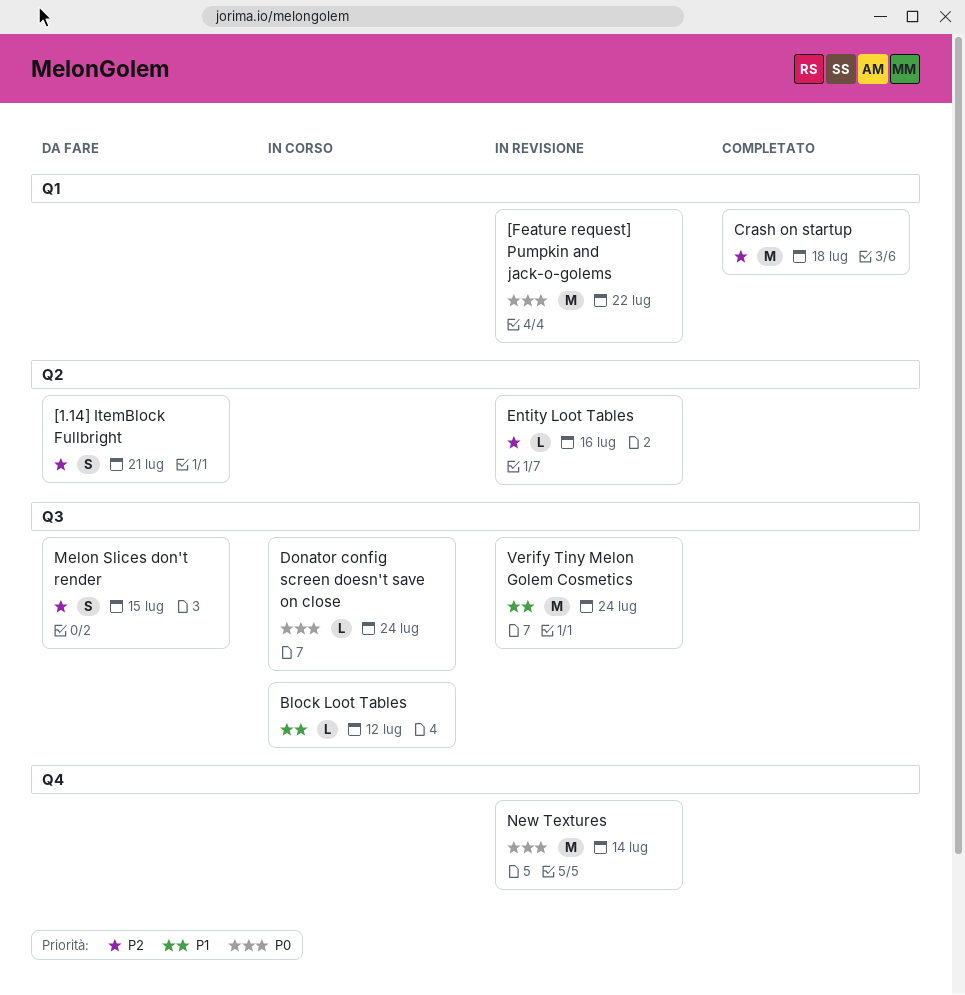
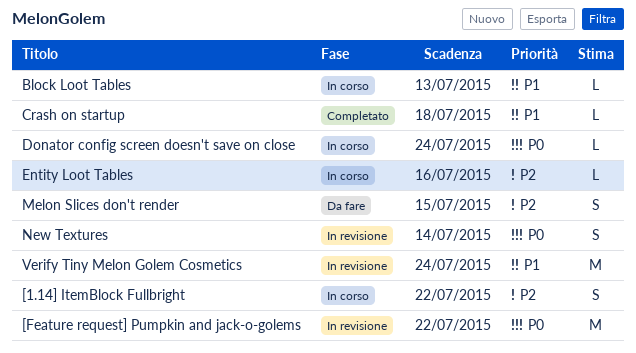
[1.14] ItemBlock Fullbright, status: Da fare -> In corso
[1.14] ItemBlock Fullbright, due: Jul 21 -> Jul 22
Block Loot Tables, due: Jul 12 -> Jul 13
Crash on startup, priority: P2 -> P1
Crash on startup, estimate: M -> L
Entity Loot Tables, status: In revisione -> In corso
New Textures, estimate: M -> S

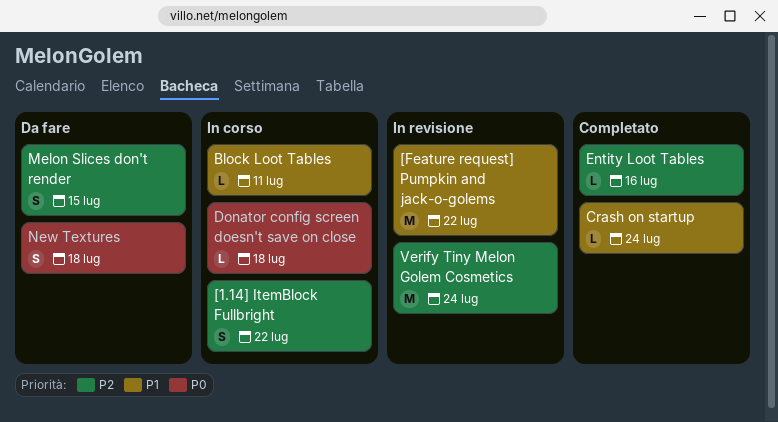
[Feature request] Pumpkin and jack-o-golems, priority: P0 -> P1
Block Loot Tables, due: Jul 13 -> Jul 11
Crash on startup, due: Jul 18 -> Jul 24
Donator config screen doesn't save on close, due: Jul 24 -> Jul 18
Entity Loot Tables, status: In corso -> Completato
New Textures, status: In revisione -> Da fare
New Textures, due: Jul 14 -> Jul 18
Verify Tiny Melon Golem Cosmetics, priority: P1 -> P2

